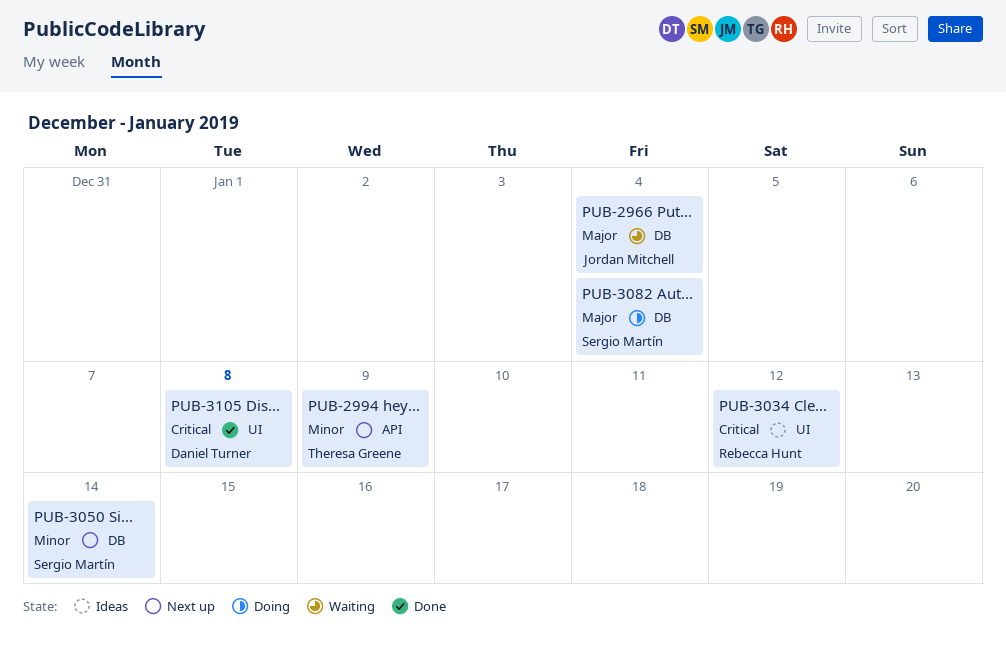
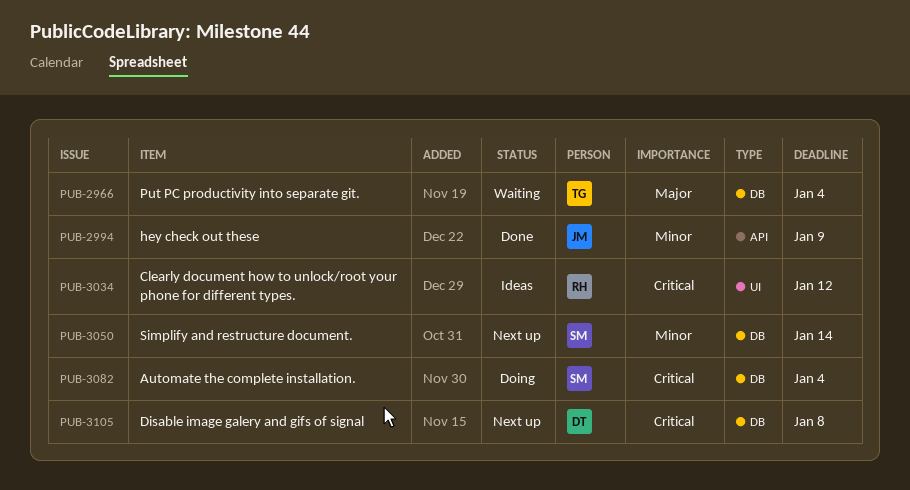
PUB-2966, owner: Jordan Mitchell -> Theresa Greene
PUB-2994, status: Next up -> Done
PUB-2994, owner: Theresa Greene -> Jordan Mitchell
PUB-3082, priority: Major -> Critical
PUB-3105, status: Done -> Next up
PUB-3105, label: UI -> DB

